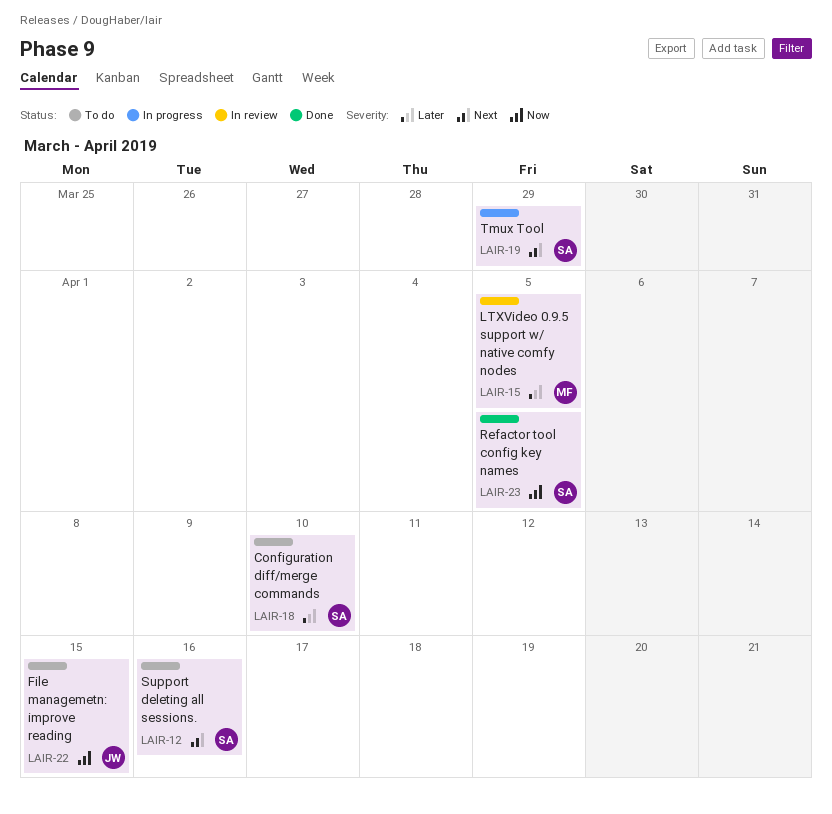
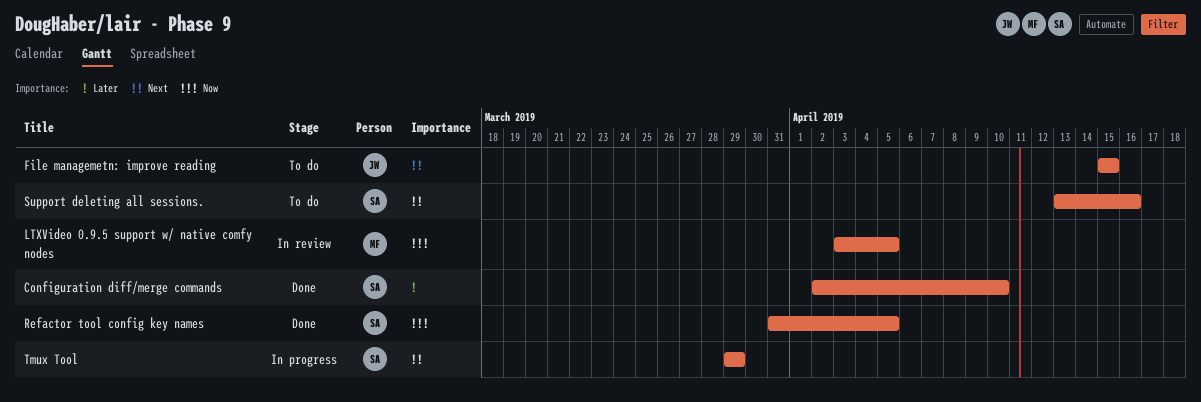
Configuration diff/merge commands, status: To do -> Done
File managemetn: improve reading, priority: Now -> Next
LTXVideo 0.9.5 support w/ native comfy nodes, priority: Later -> Now

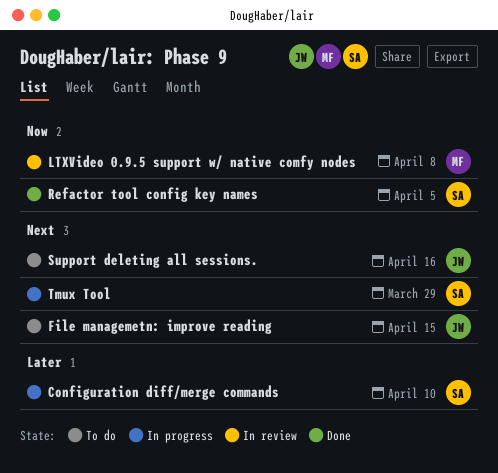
Configuration diff/merge commands, status: Done -> In progress
LTXVideo 0.9.5 support w/ native comfy nodes, due: Apr 5 -> Apr 8
Support deleting all sessions., owner: SA -> JW

